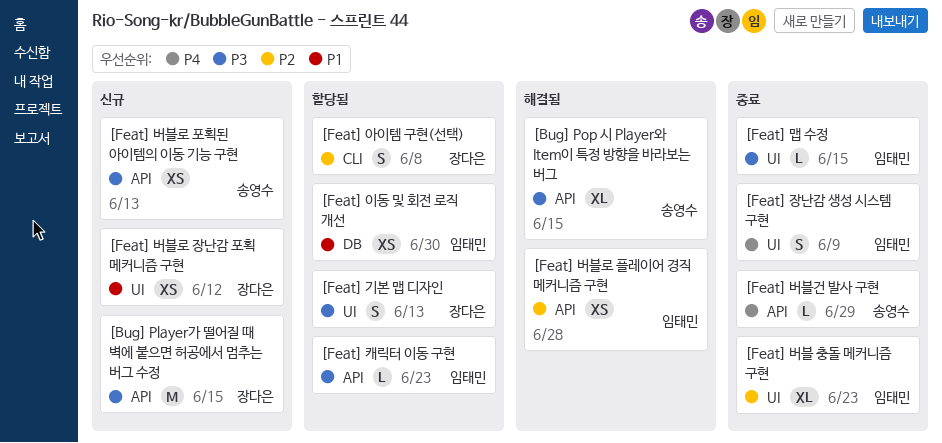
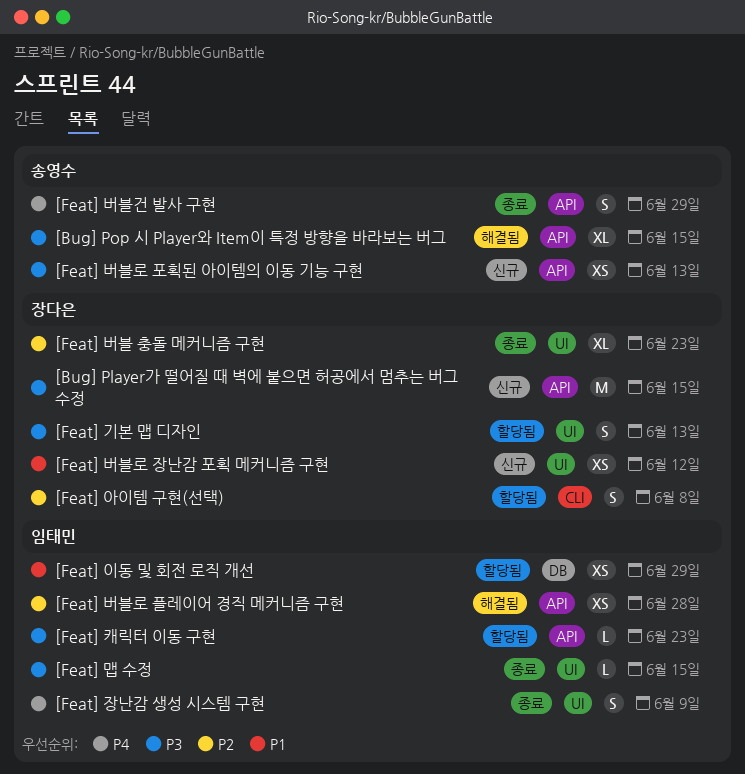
[Feat] 버블 충돌 메커니즘 구현, owner: 임태민 -> 장다은
[Feat] 버블건 발사 구현, estimate: L -> S
[Feat] 이동 및 회전 로직 개선, due: Jun 30 -> Jun 29

